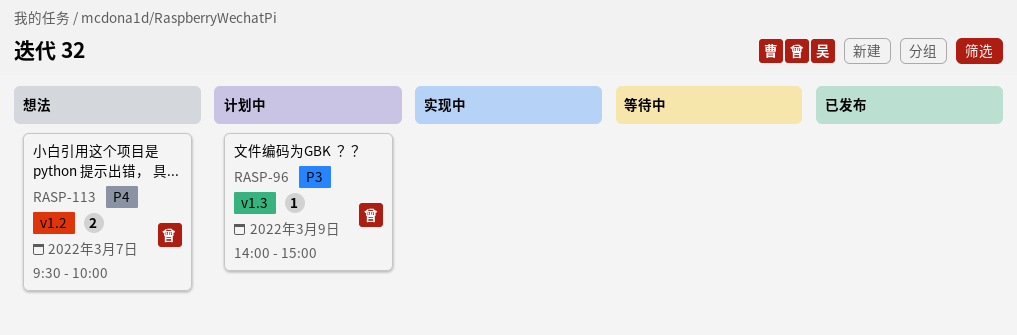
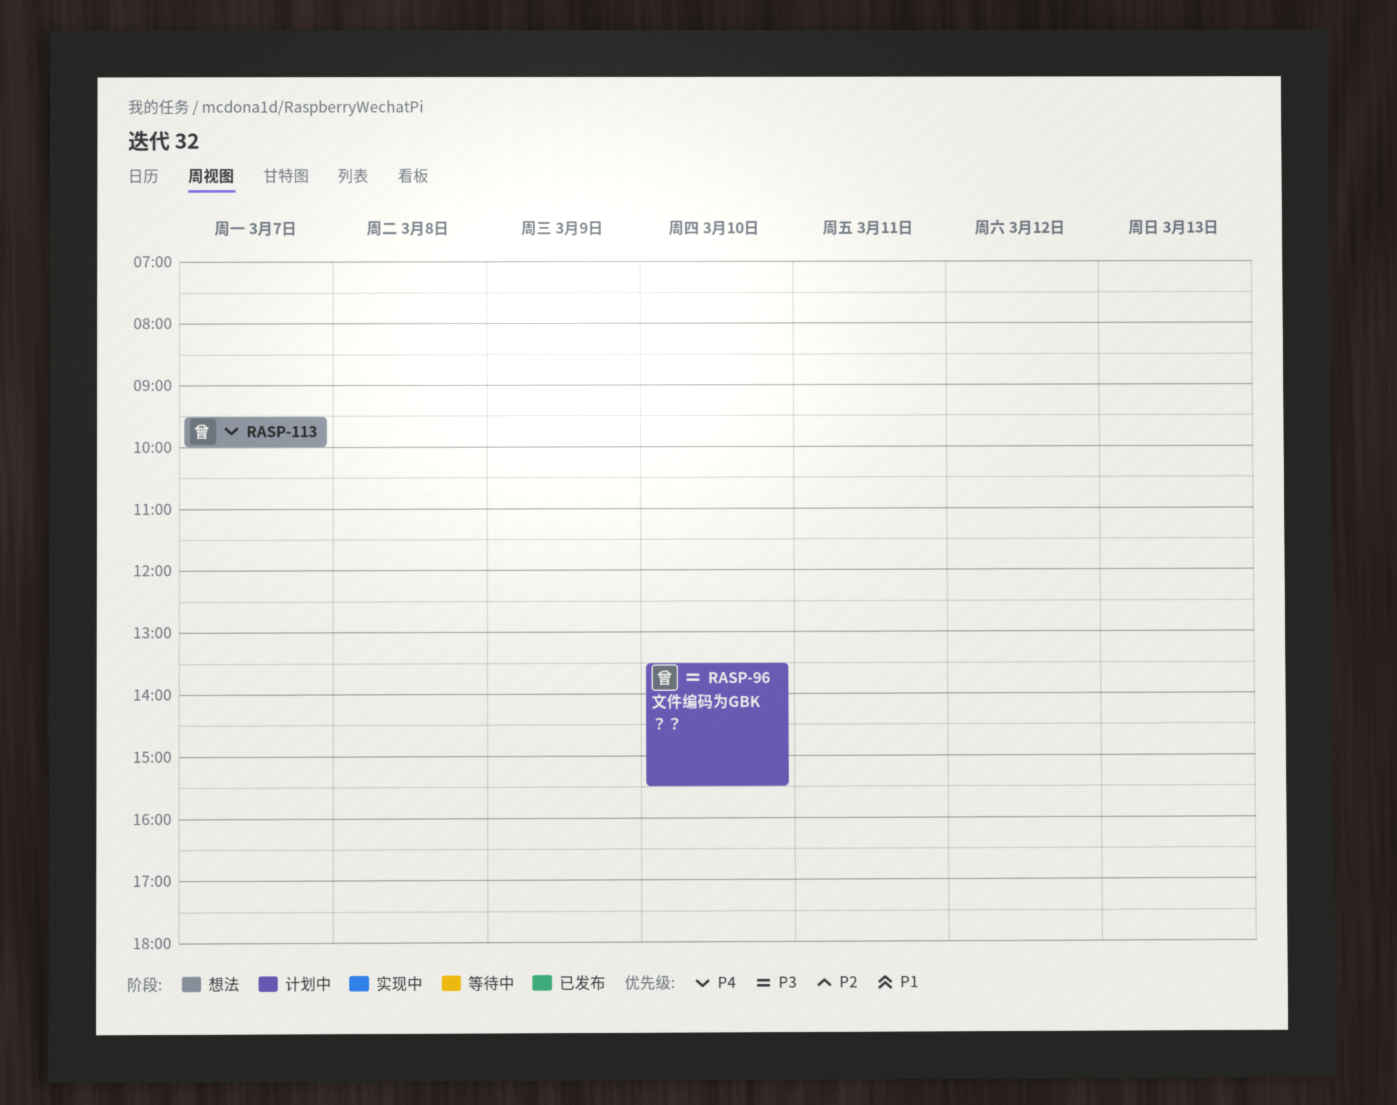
RASP-96, day: Mar 9 -> Mar 10
RASP-96, begins: 14:00 -> 13:30
RASP-96, ends: 15:00 -> 15:30

